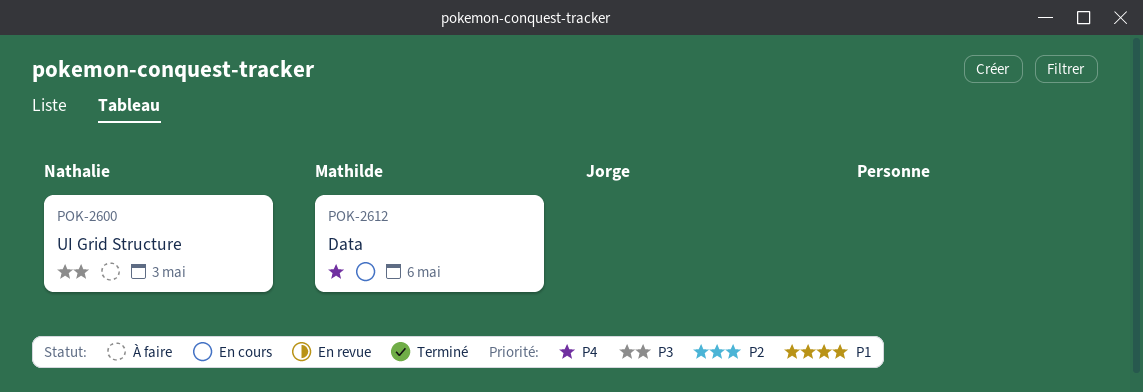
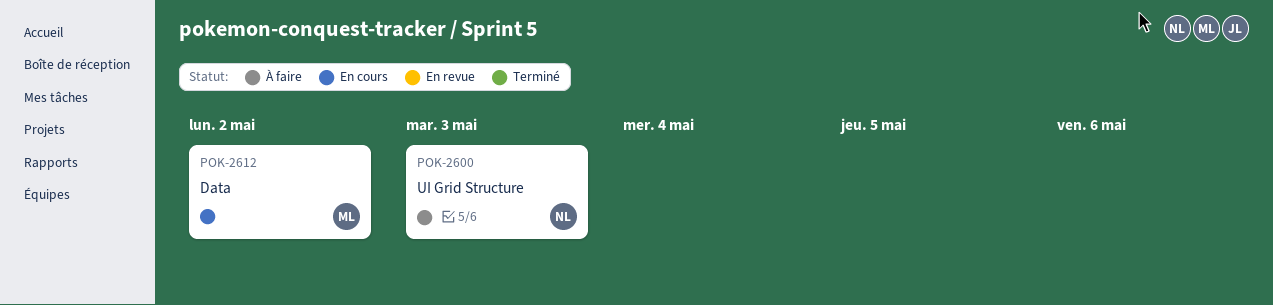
POK-2612, due: May 6 -> May 2

